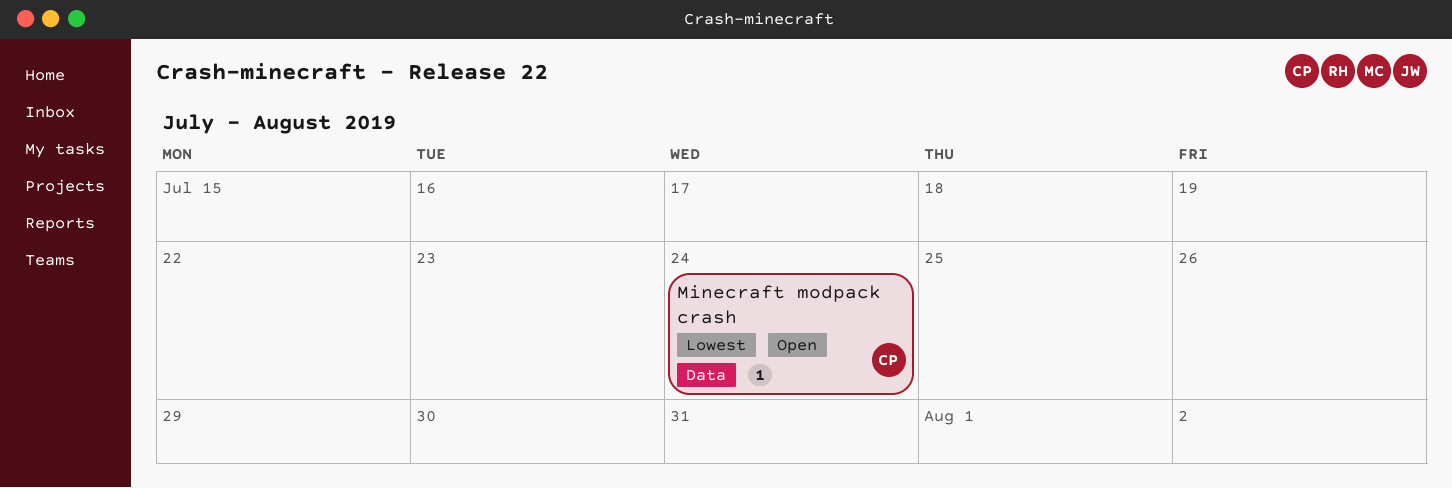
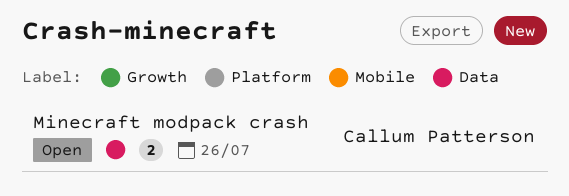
Minecraft modpack crash, estimate: 1 -> 2
Minecraft modpack crash, due: Jul 24 -> Jul 26

